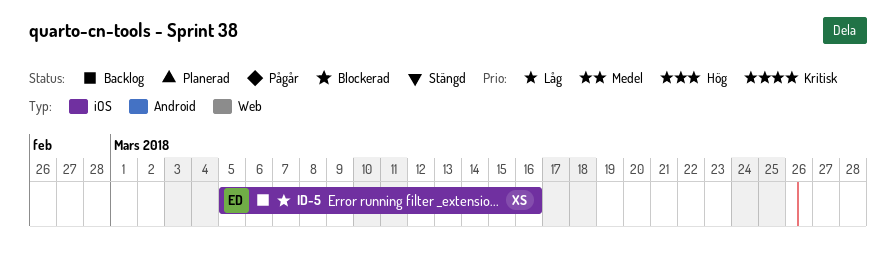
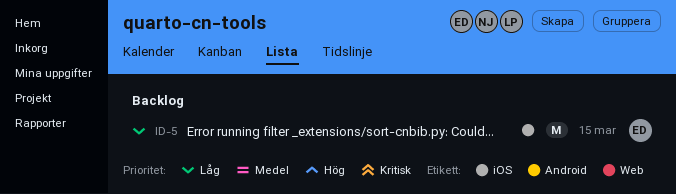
ID-5, estimate: XS -> M
ID-5, due: Mar 16 -> Mar 15

